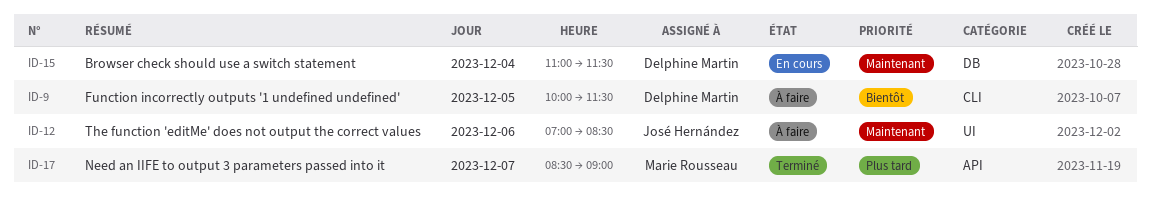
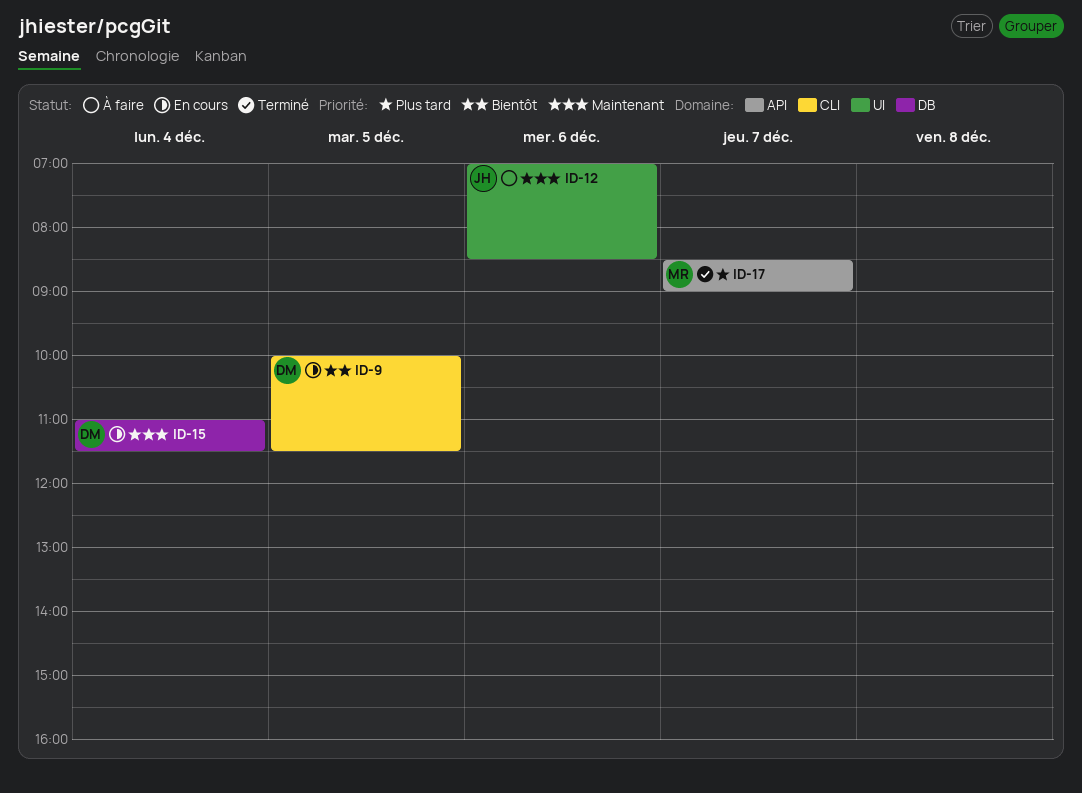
ID-9, status: À faire -> En cours

